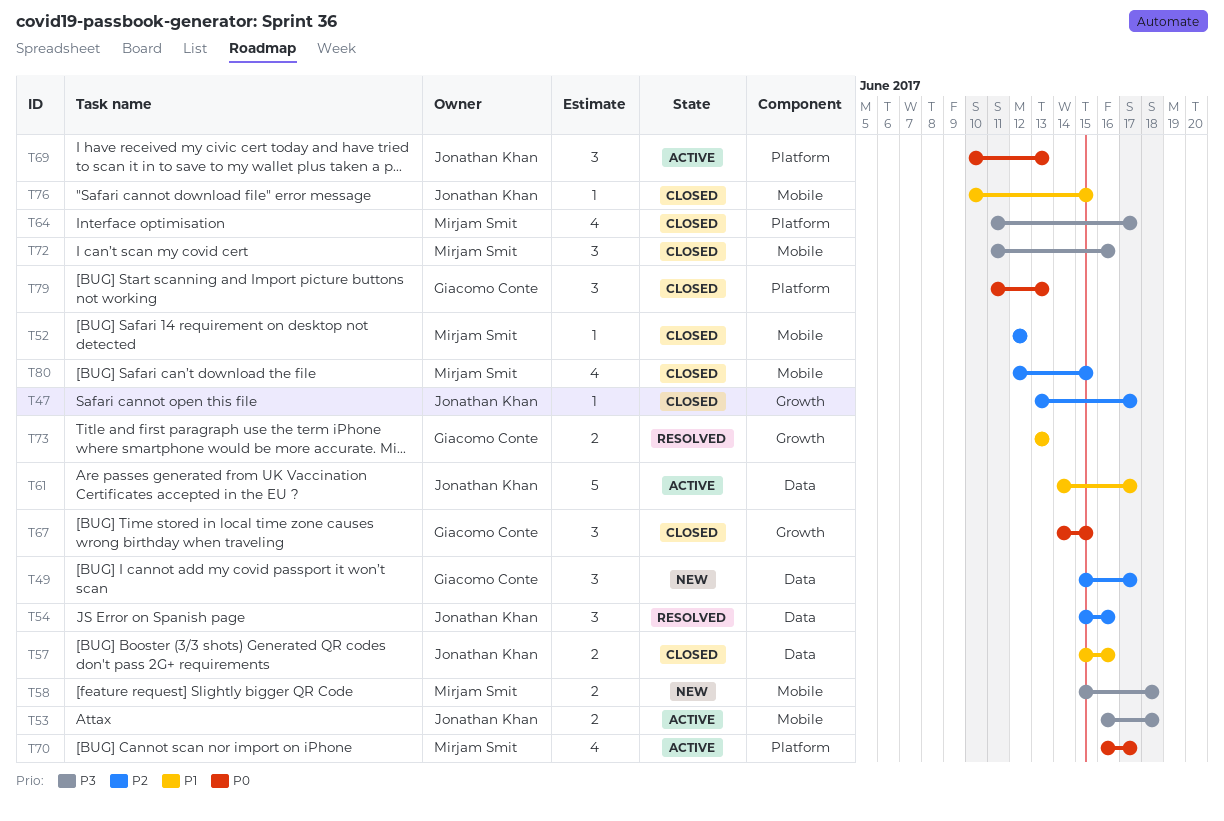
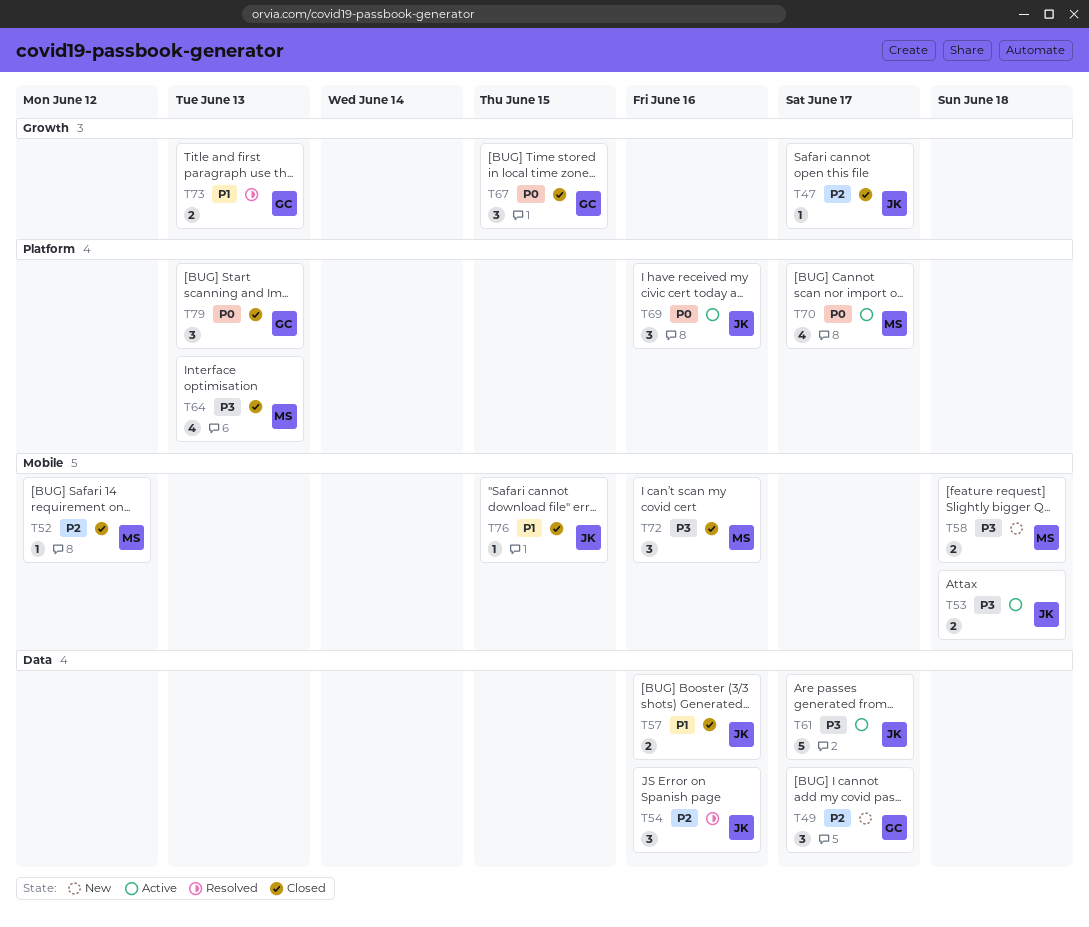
T61, priority: P1 -> P3
T64, due: Jun 17 -> Jun 13
T69, due: Jun 13 -> Jun 16
T80: present -> none

